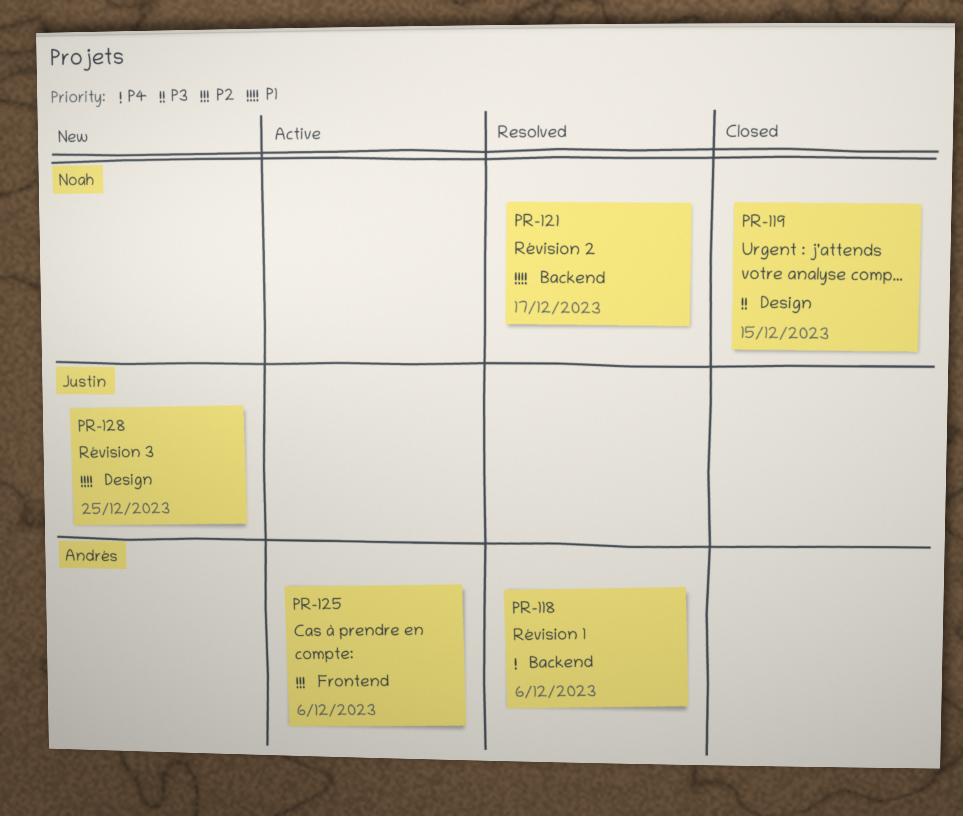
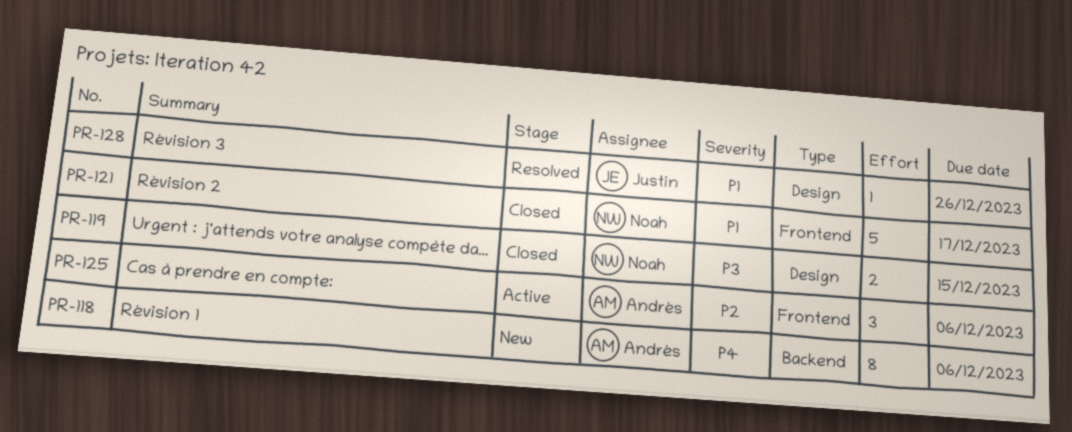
PR-118, status: Resolved -> New
PR-121, status: Resolved -> Closed
PR-121, label: Backend -> Frontend
PR-128, status: New -> Resolved
PR-128, due: Dec 25 -> Dec 26

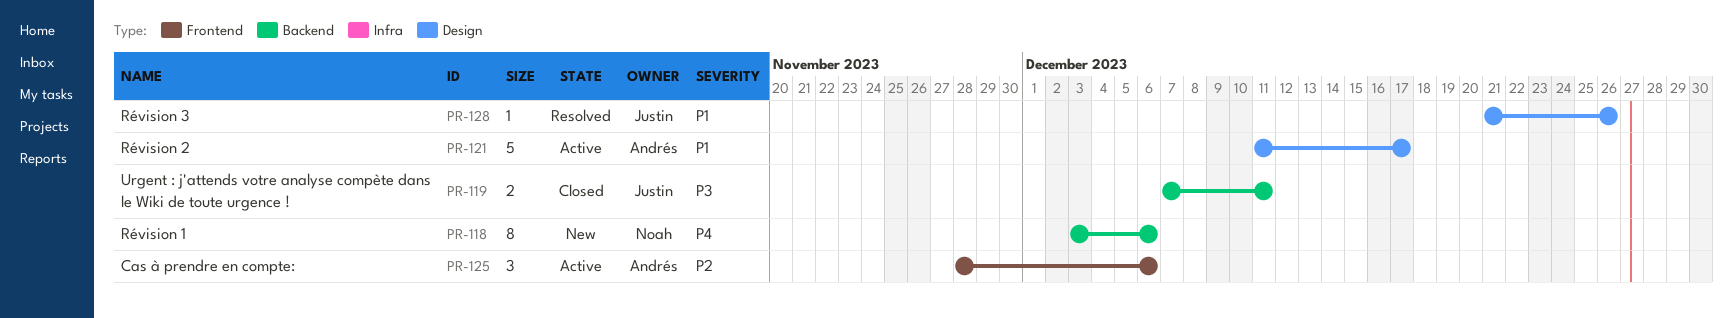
PR-118, owner: Andrés -> Noah
PR-119, owner: Noah -> Justin
PR-119, label: Design -> Backend
PR-119, due: Dec 15 -> Dec 11
PR-121, status: Closed -> Active
PR-121, owner: Noah -> Andrés
PR-121, label: Frontend -> Design

